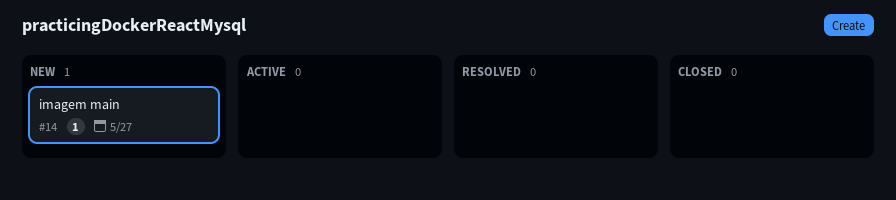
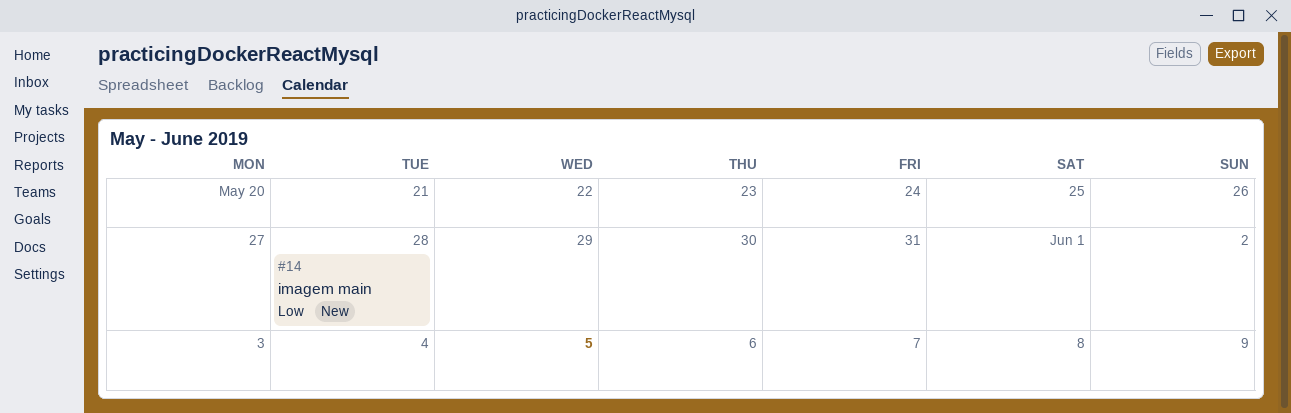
#14, due: May 27 -> May 28

